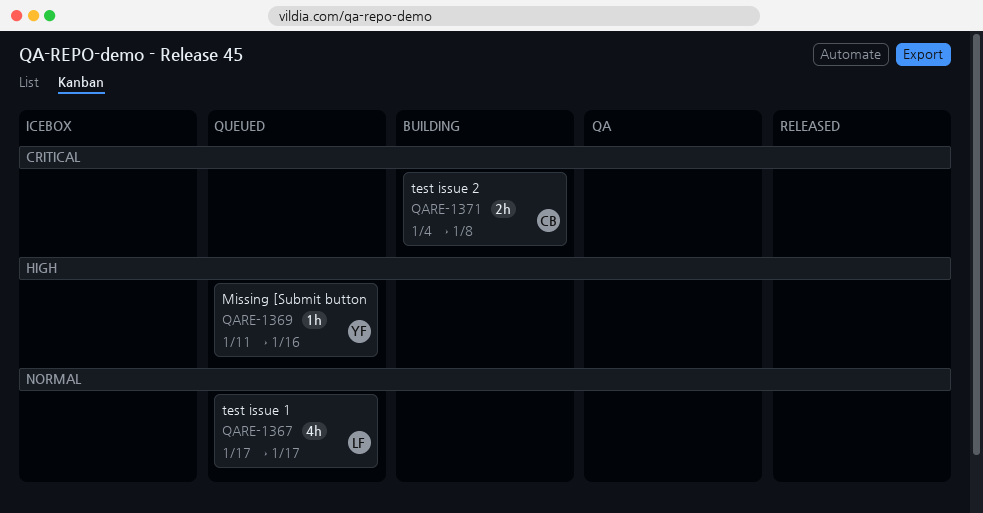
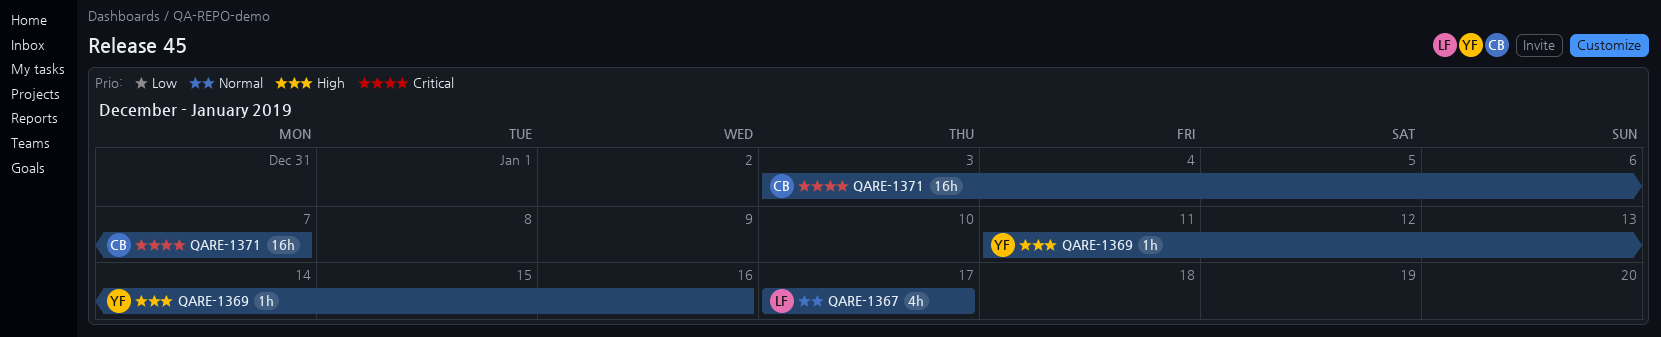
QARE-1371, estimate: 2h -> 16h
QARE-1371, start: Jan 4 -> Jan 3
QARE-1371, due: Jan 8 -> Jan 7

